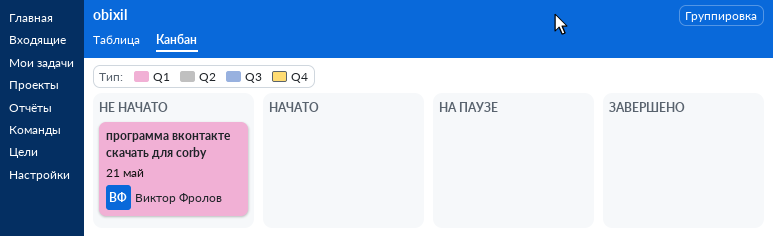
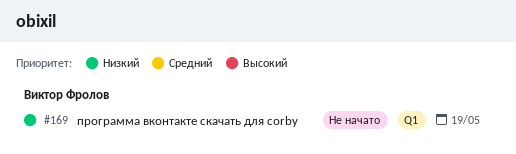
программа вконтакте скачать для corby, due: May 21 -> May 19

